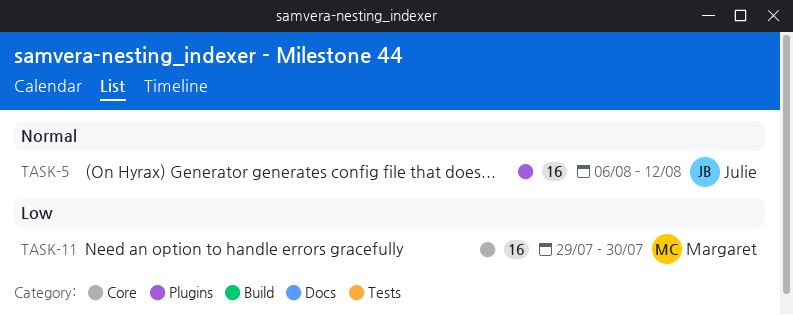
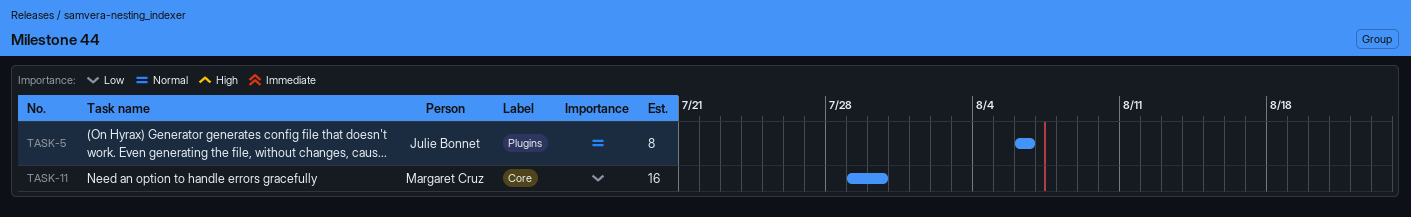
TASK-5, estimate: 16 -> 8
TASK-5, due: Aug 12 -> Aug 6

